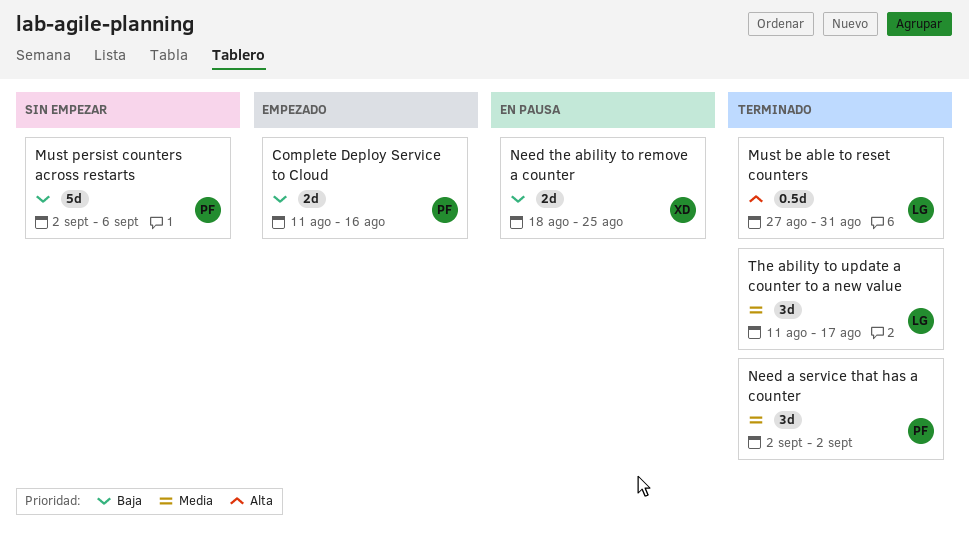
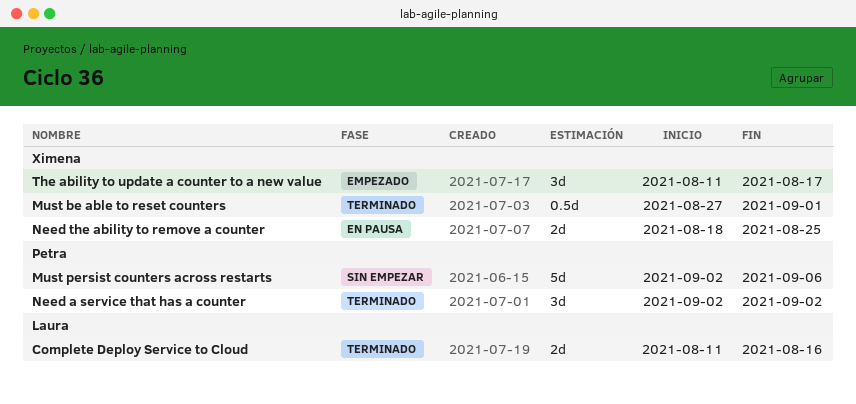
Complete Deploy Service to Cloud, status: Empezado -> Terminado
Complete Deploy Service to Cloud, owner: Petra -> Laura
Must be able to reset counters, owner: Laura -> Ximena
Must be able to reset counters, due: Aug 31 -> Sep 1
The ability to update a counter to a new value, status: Terminado -> Empezado
The ability to update a counter to a new value, owner: Laura -> Ximena

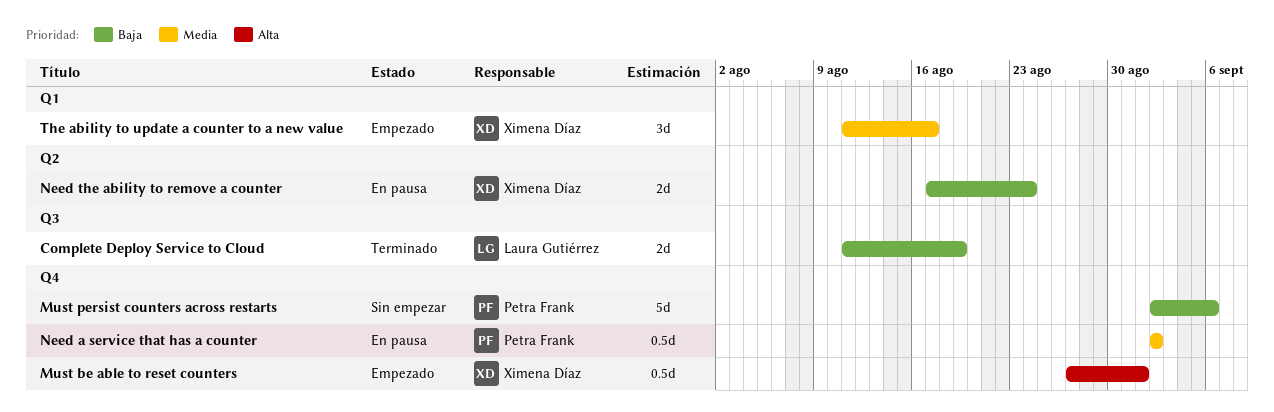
Complete Deploy Service to Cloud, due: Aug 16 -> Aug 19
Must be able to reset counters, status: Terminado -> Empezado
Need a service that has a counter, status: Terminado -> En pausa
Need a service that has a counter, estimate: 3d -> 0.5d
Need the ability to remove a counter, start: Aug 18 -> Aug 17
Need the ability to remove a counter, due: Aug 25 -> Aug 24

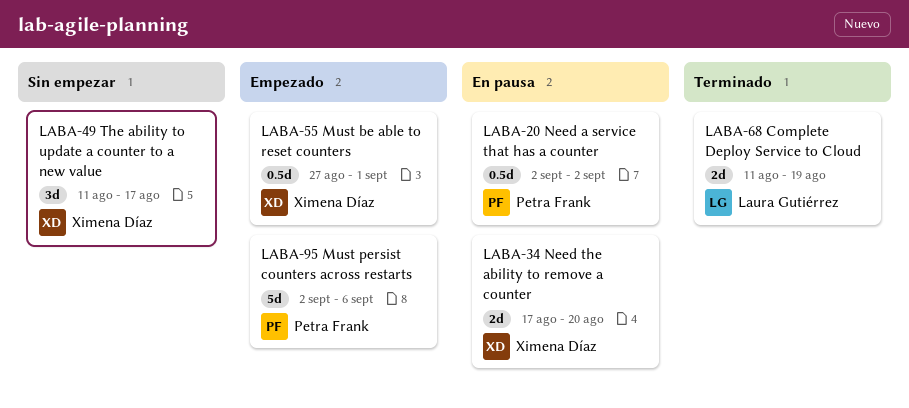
Must persist counters across restarts, status: Sin empezar -> Empezado
Need the ability to remove a counter, due: Aug 24 -> Aug 20
The ability to update a counter to a new value, status: Empezado -> Sin empezar

